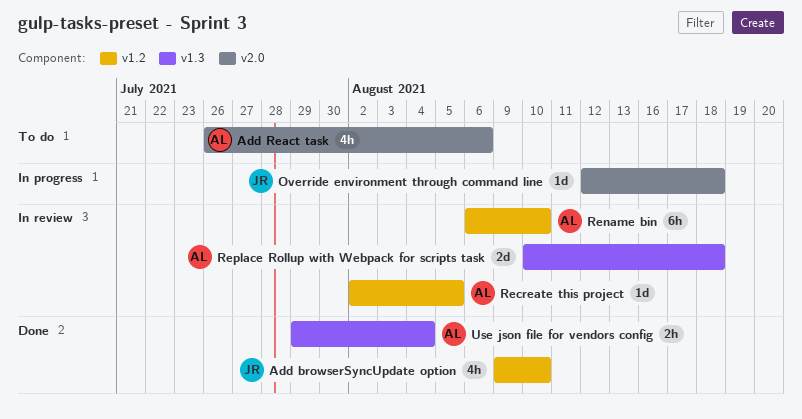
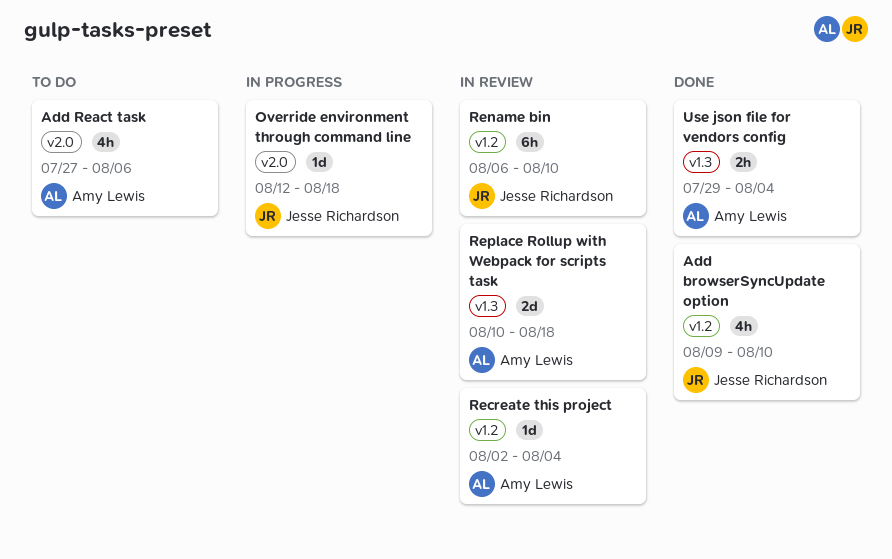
Add React task, start: Jul 26 -> Jul 27
Recreate this project, due: Aug 5 -> Aug 4
Rename bin, owner: Amy Lewis -> Jesse Richardson

